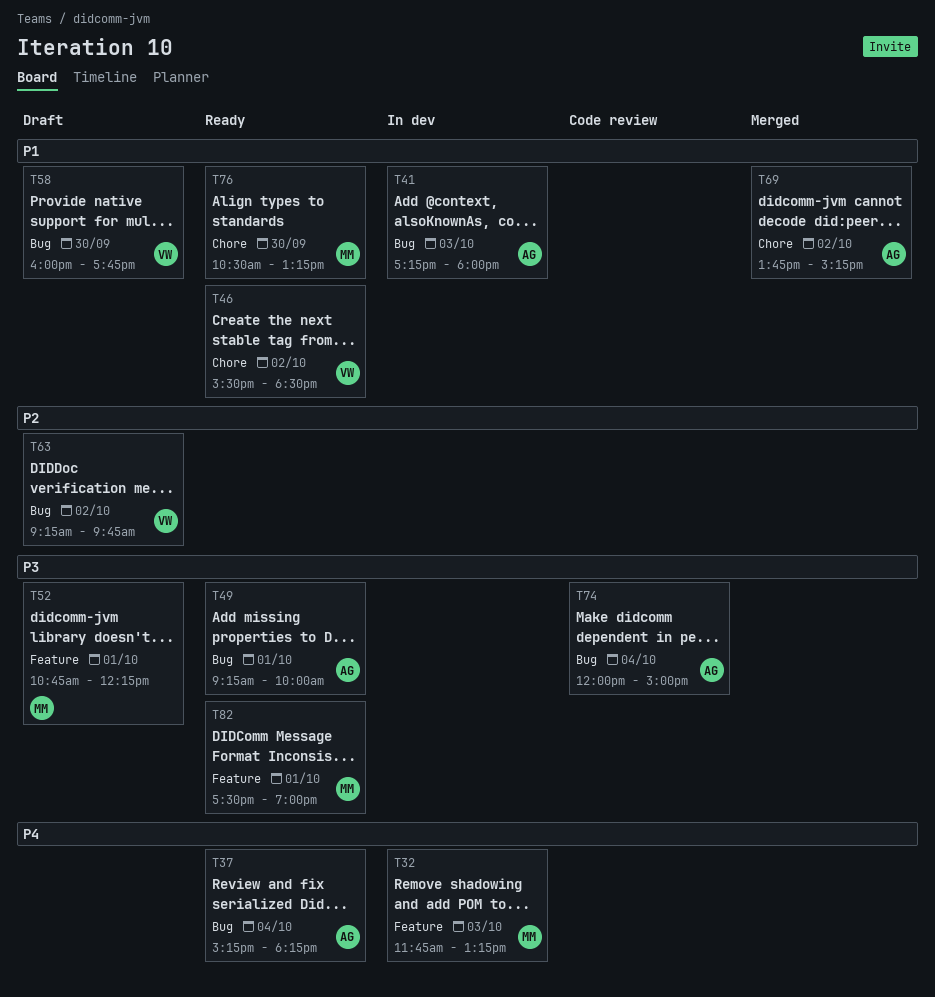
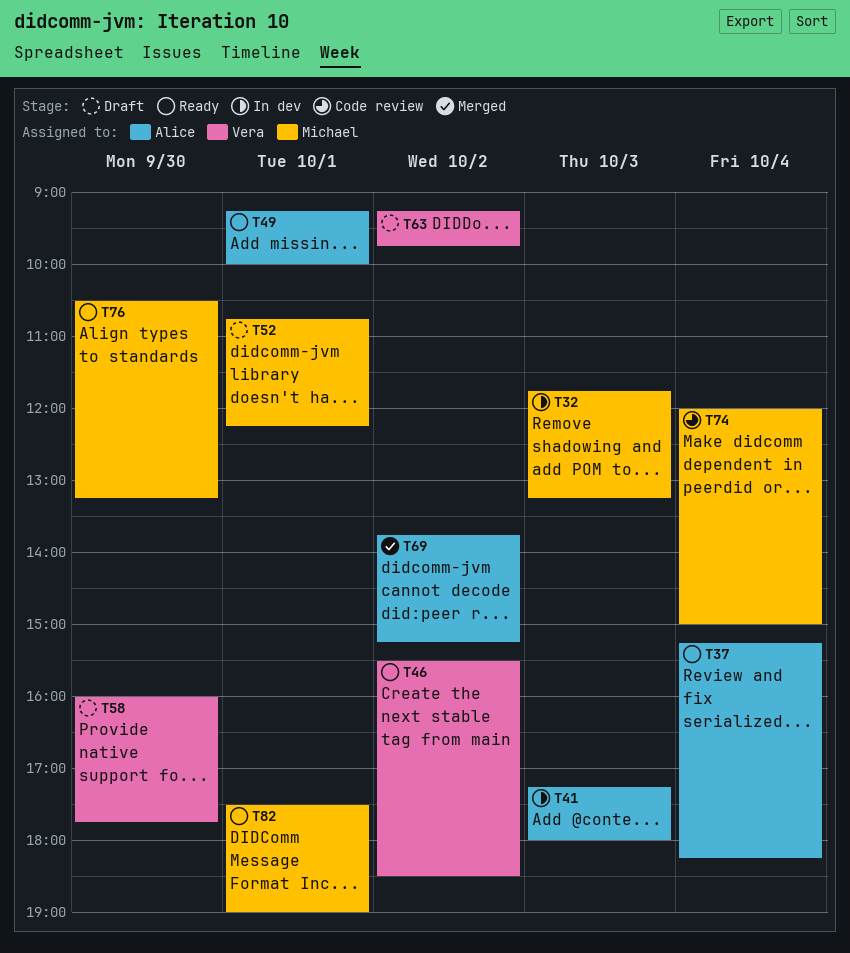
T74, owner: Alice -> Michael

